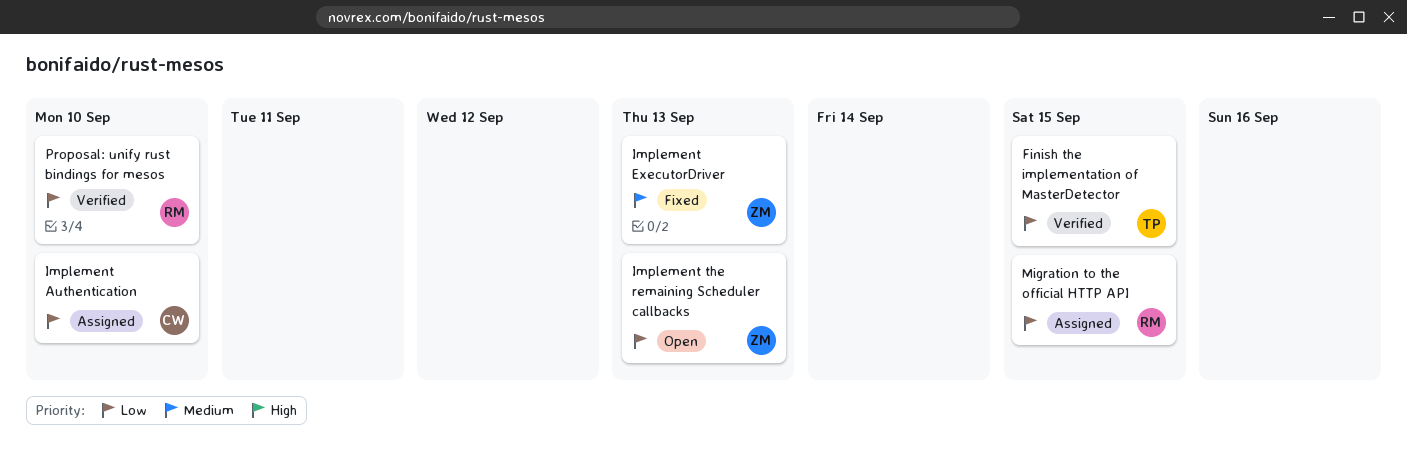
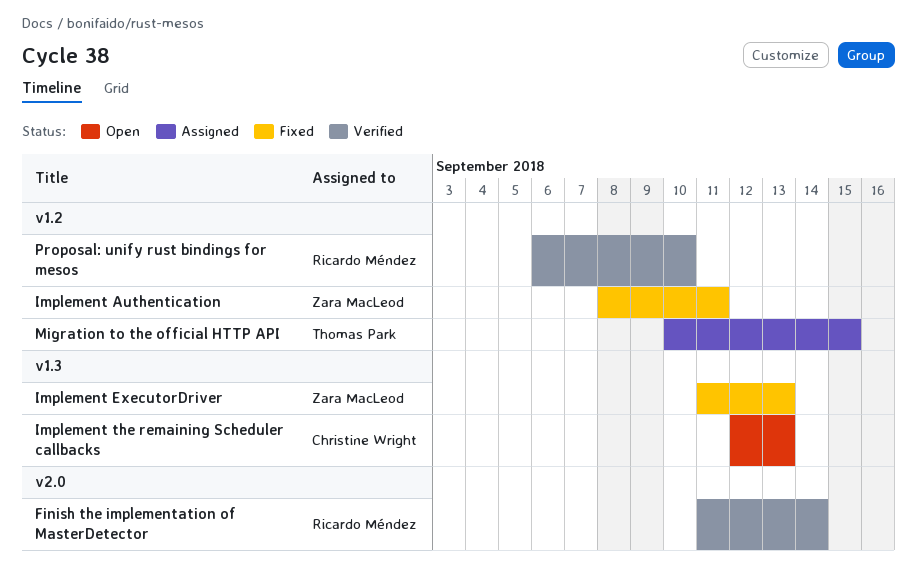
Finish the implementation of MasterDetector, owner: Thomas Park -> Ricardo Méndez
Finish the implementation of MasterDetector, due: Sep 15 -> Sep 14
Implement Authentication, status: Assigned -> Fixed
Implement Authentication, owner: Christine Wright -> Zara MacLeod
Implement Authentication, due: Sep 10 -> Sep 11
Implement the remaining Scheduler callbacks, owner: Zara MacLeod -> Christine Wright
Migration to the official HTTP API, owner: Ricardo Méndez -> Thomas Park

